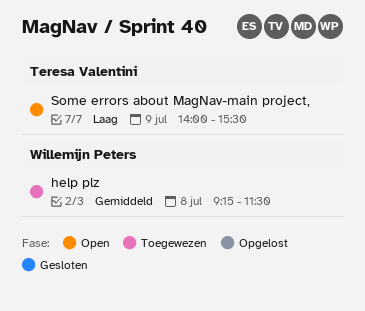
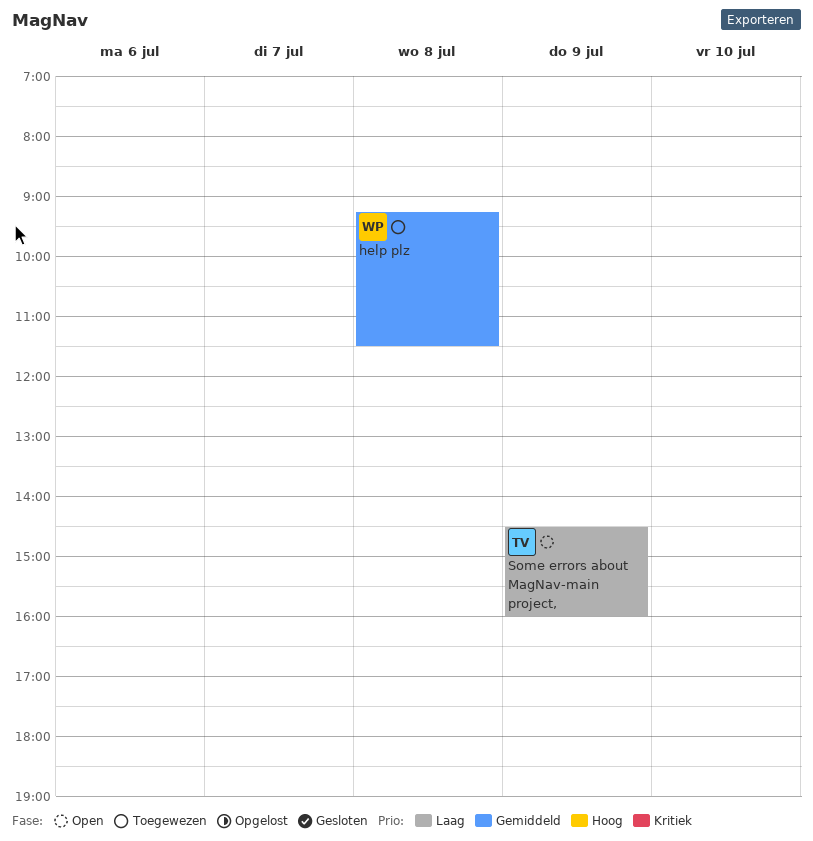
Some errors about MagNav-main project,, begins: 14:00 -> 14:30
Some errors about MagNav-main project,, ends: 15:30 -> 16:00

